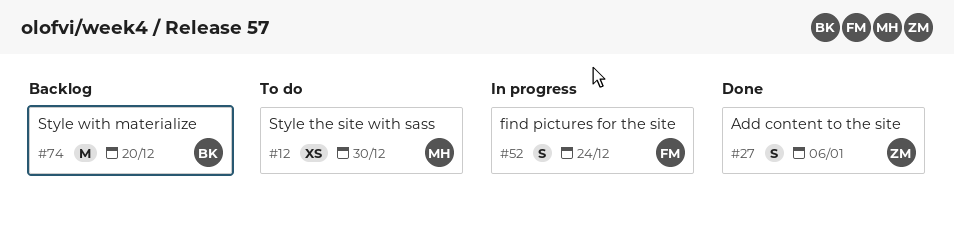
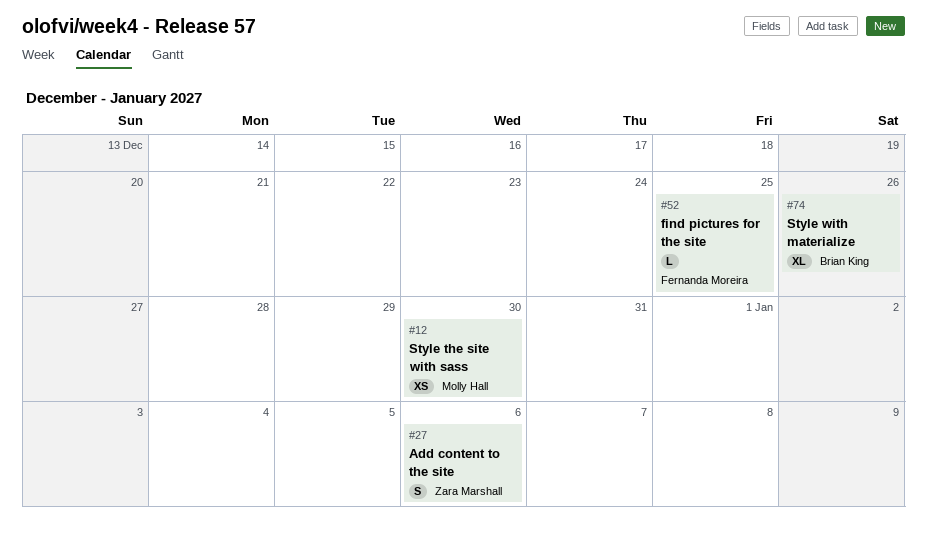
#52, estimate: S -> L
#52, due: Dec 24 -> Dec 25
#74, estimate: M -> XL
#74, due: Dec 20 -> Dec 26

